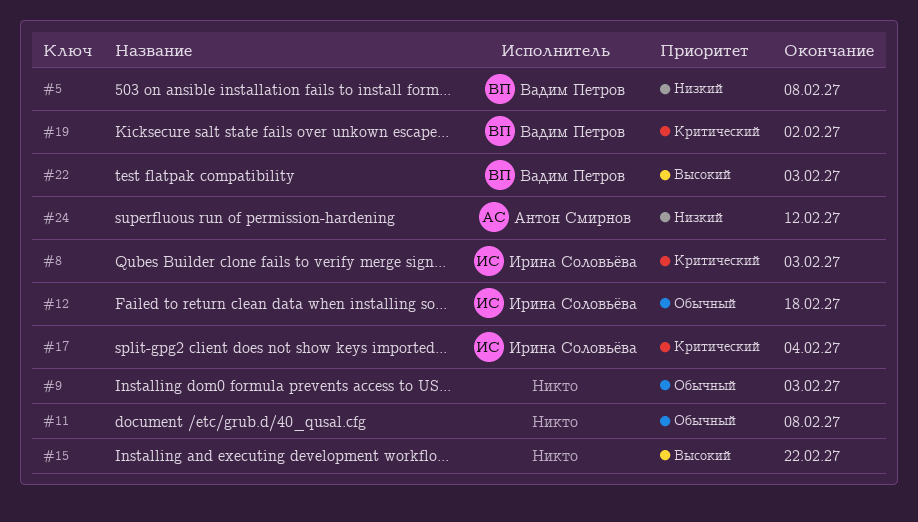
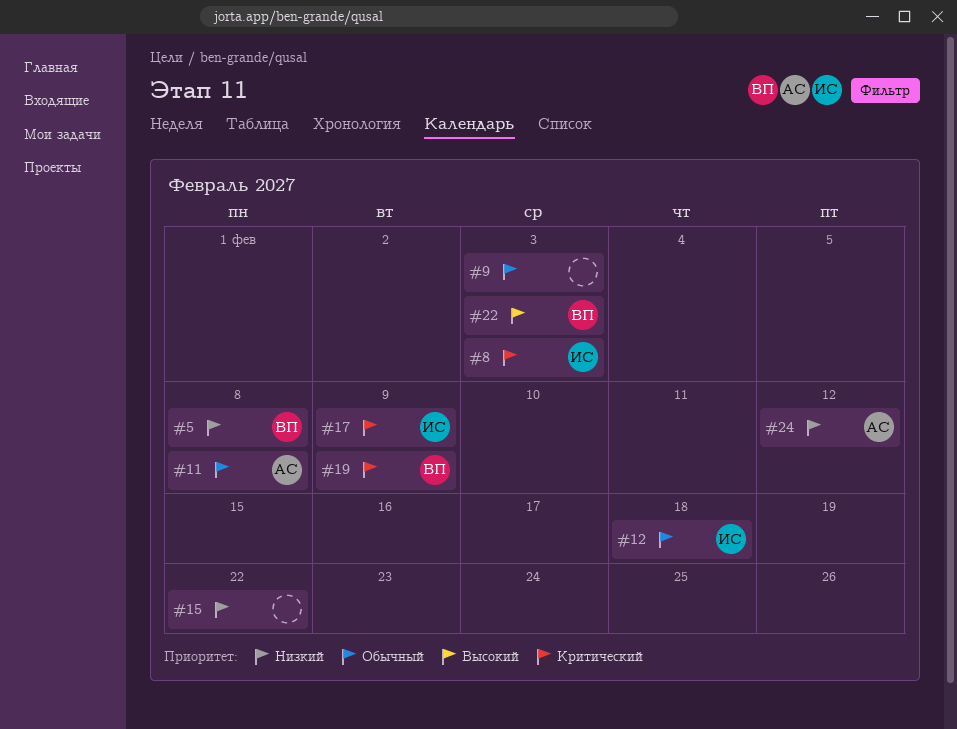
#11, owner: none -> Антон Смирнов
#15, priority: Высокий -> Низкий
#17, due: Feb 4 -> Feb 9
#19, due: Feb 2 -> Feb 9

